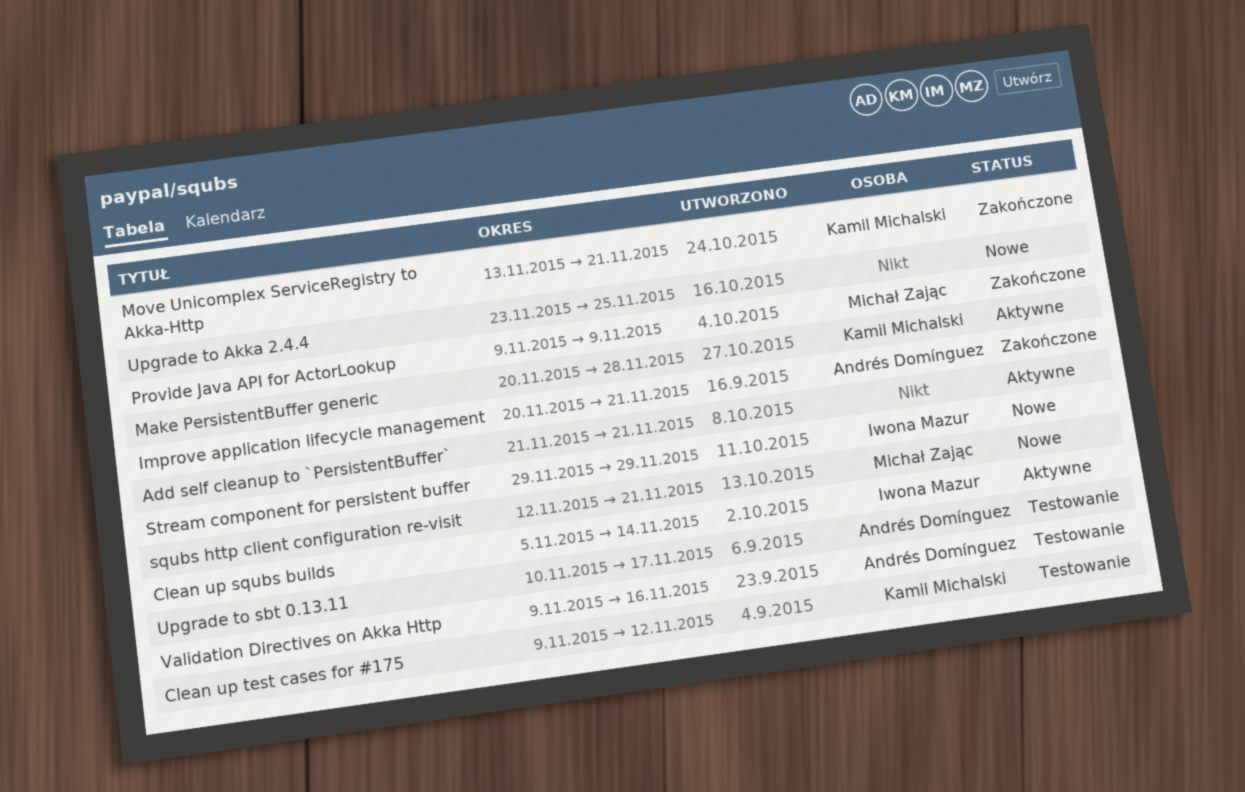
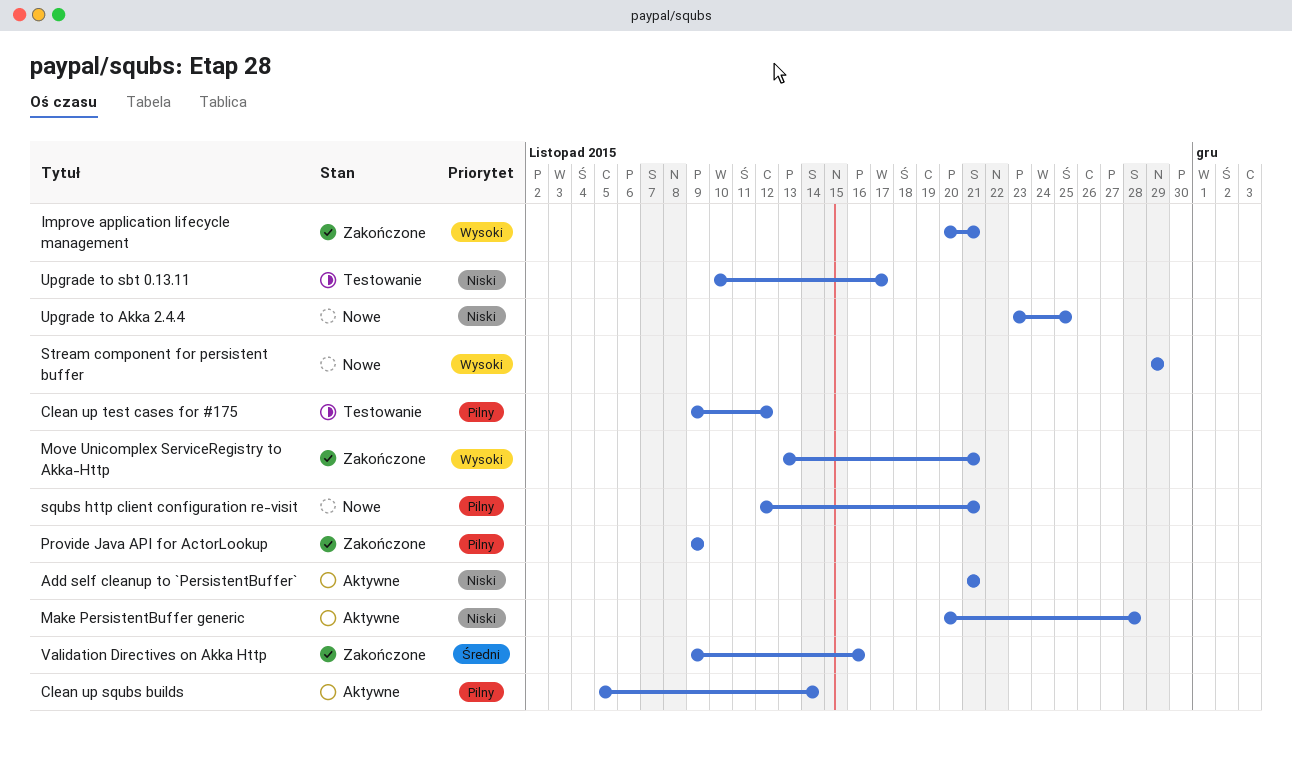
Validation Directives on Akka Http, status: Testowanie -> Zakończone

